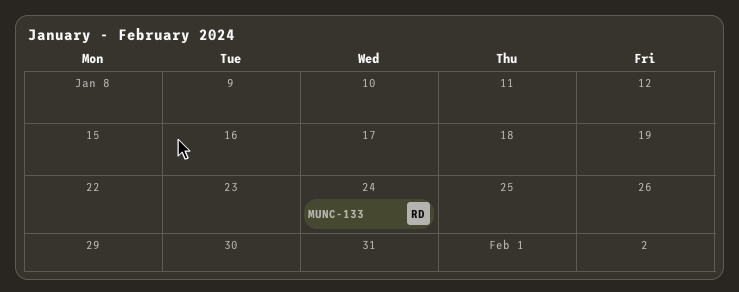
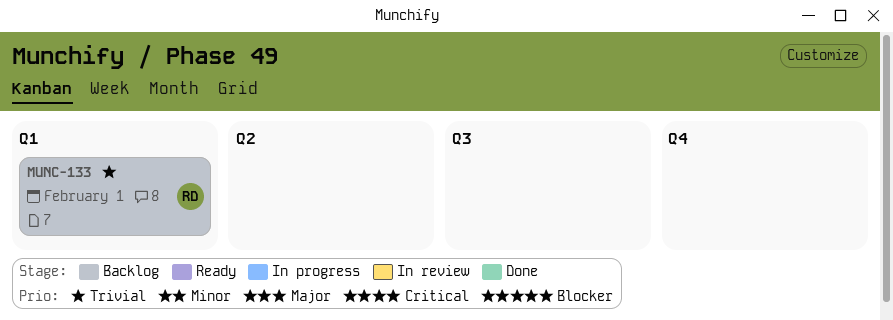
MUNC-133, due: Jan 24 -> Feb 1

